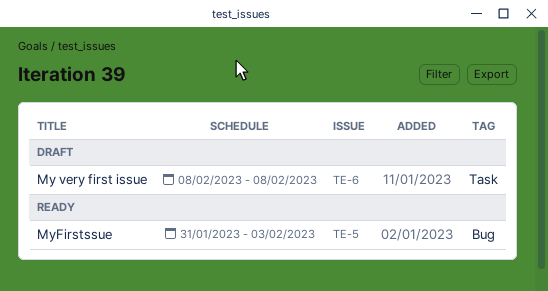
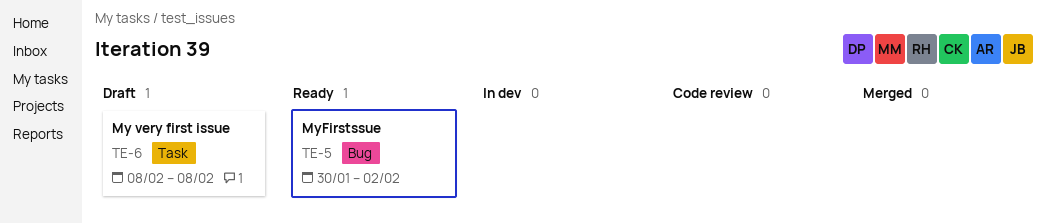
TE-5, start: Jan 31 -> Jan 30
TE-5, due: Feb 3 -> Feb 2

